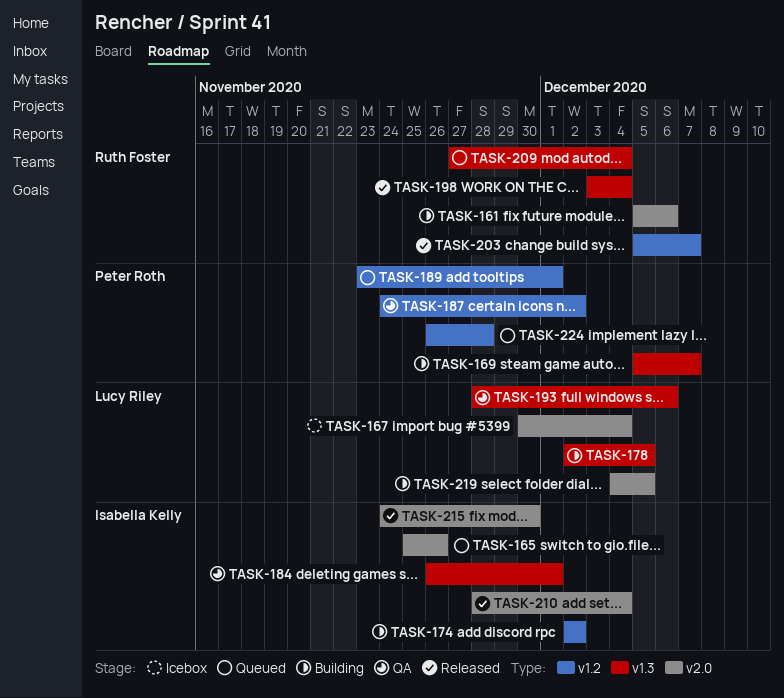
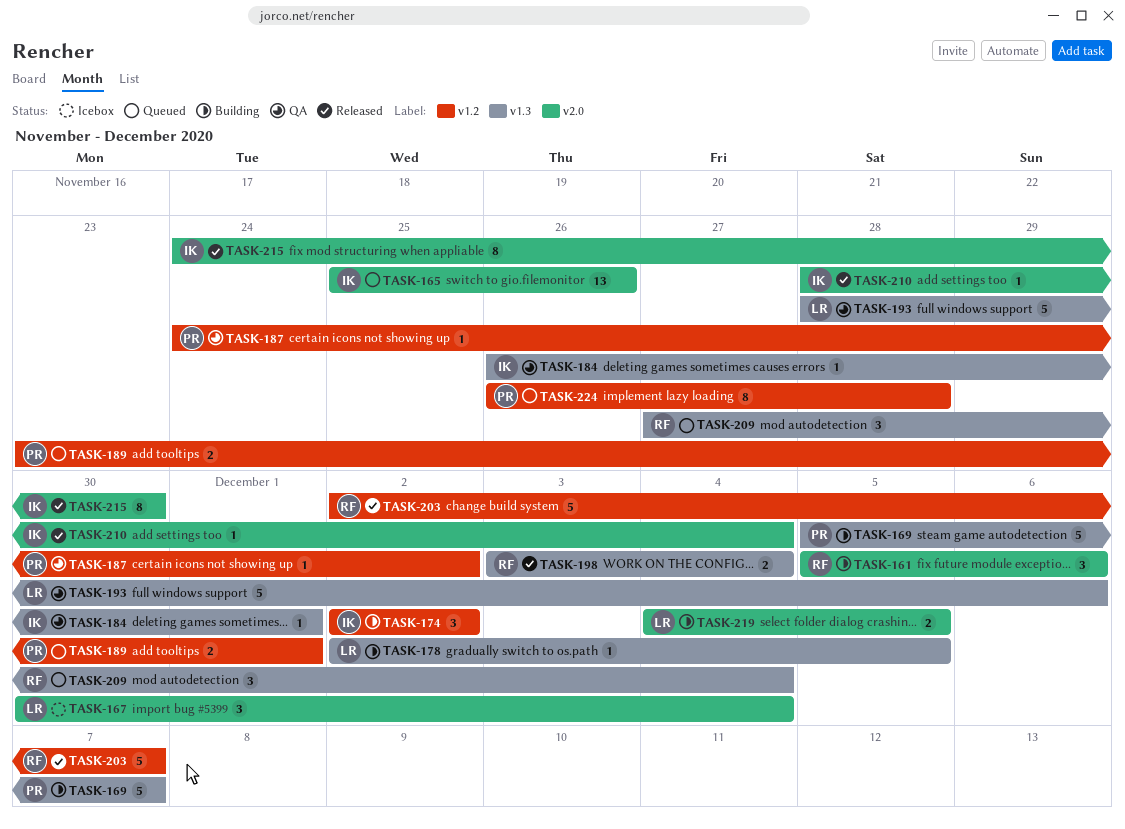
TASK-203, start: Dec 5 -> Dec 2

